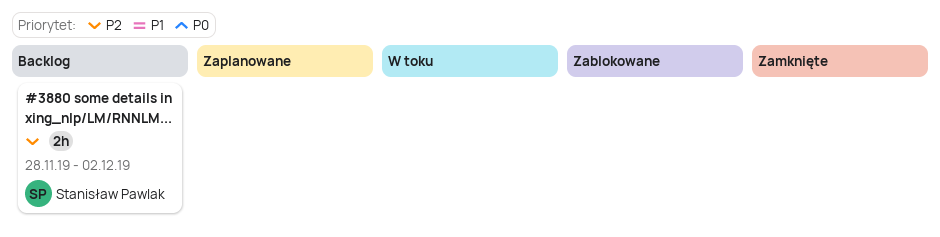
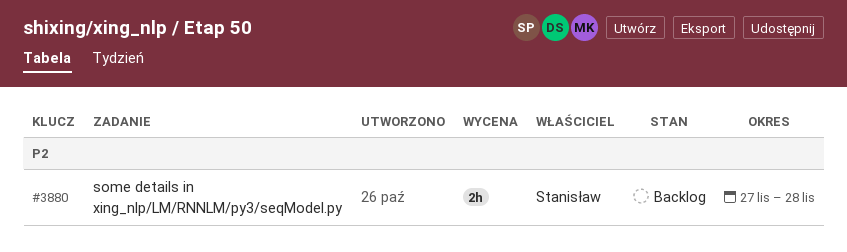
#3880, start: Nov 28 -> Nov 27
#3880, due: Dec 2 -> Nov 28

